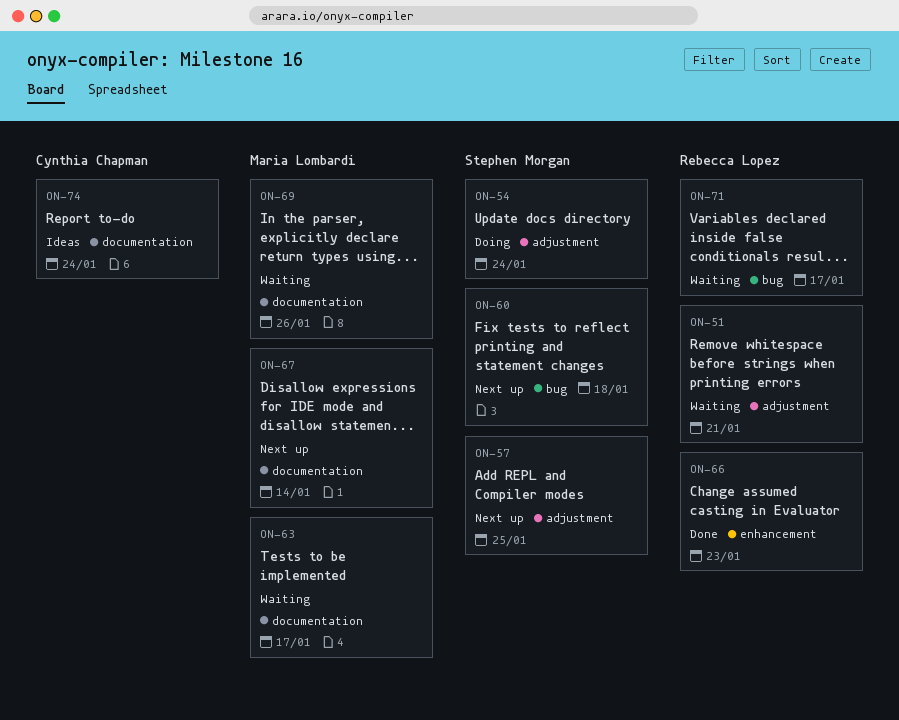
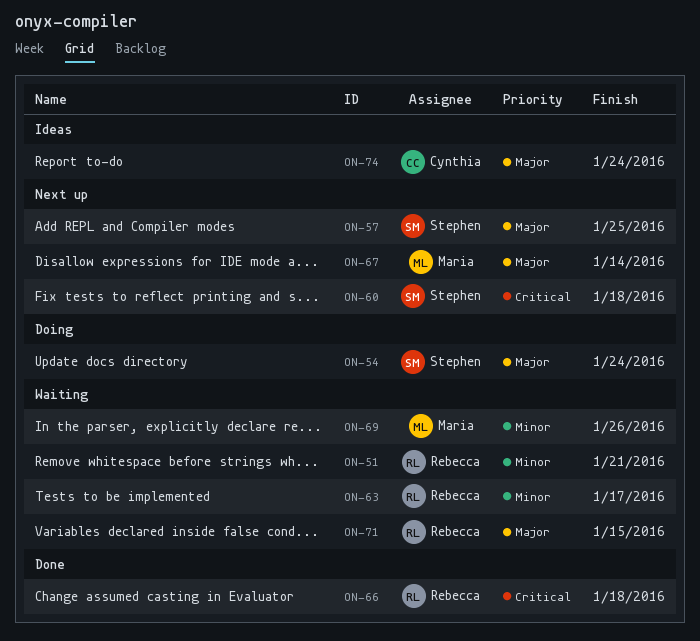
ON-63, owner: Maria Lombardi -> Rebecca Lopez
ON-66, due: Jan 23 -> Jan 18
ON-71, due: Jan 17 -> Jan 15

